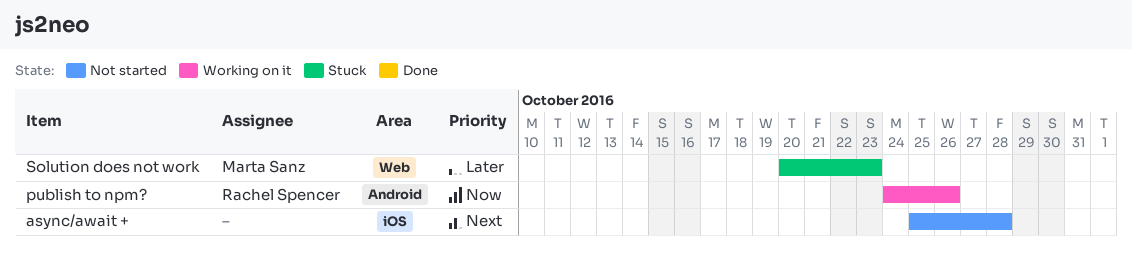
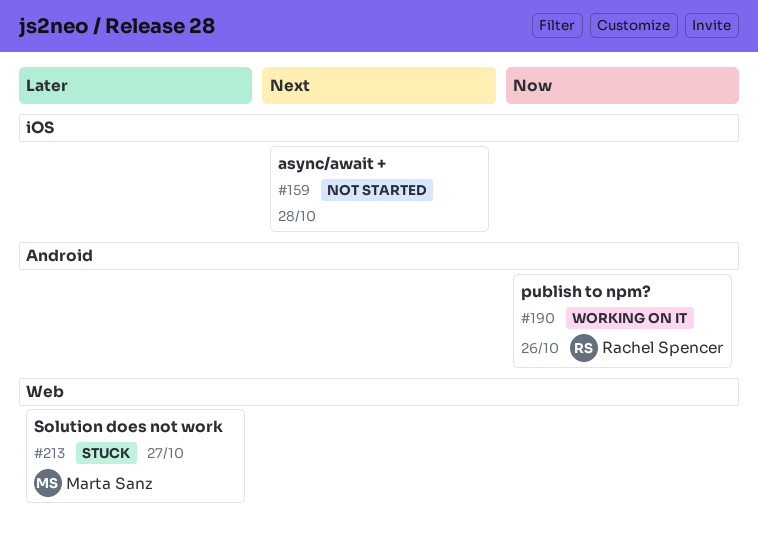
Solution does not work, due: Oct 23 -> Oct 27

